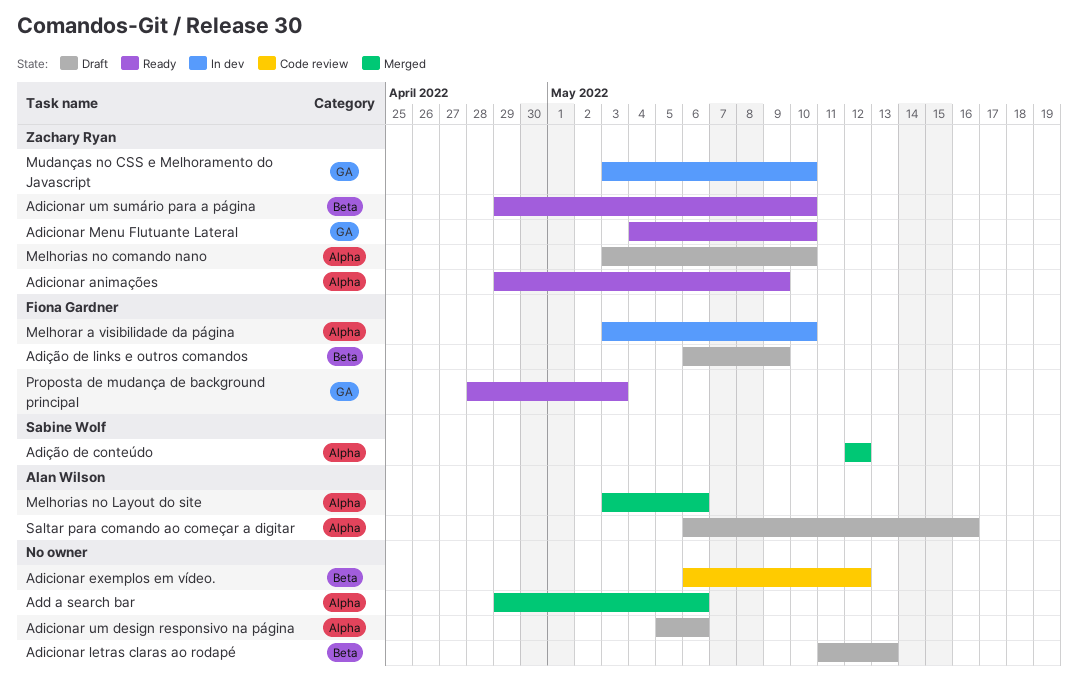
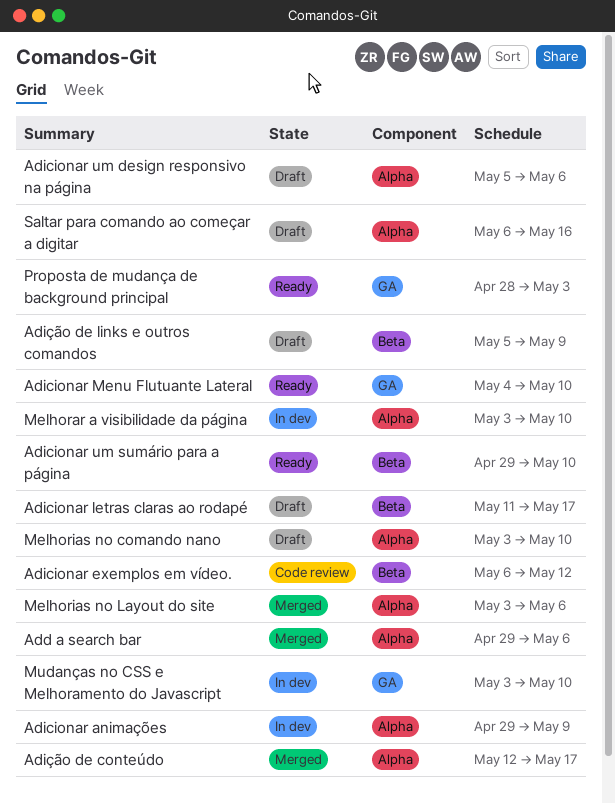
Adicionar animações, status: Ready -> In dev
Adicionar letras claras ao rodapé, due: May 13 -> May 17
Adição de conteúdo, due: May 12 -> May 17
Adição de links e outros comandos, start: May 6 -> May 5

